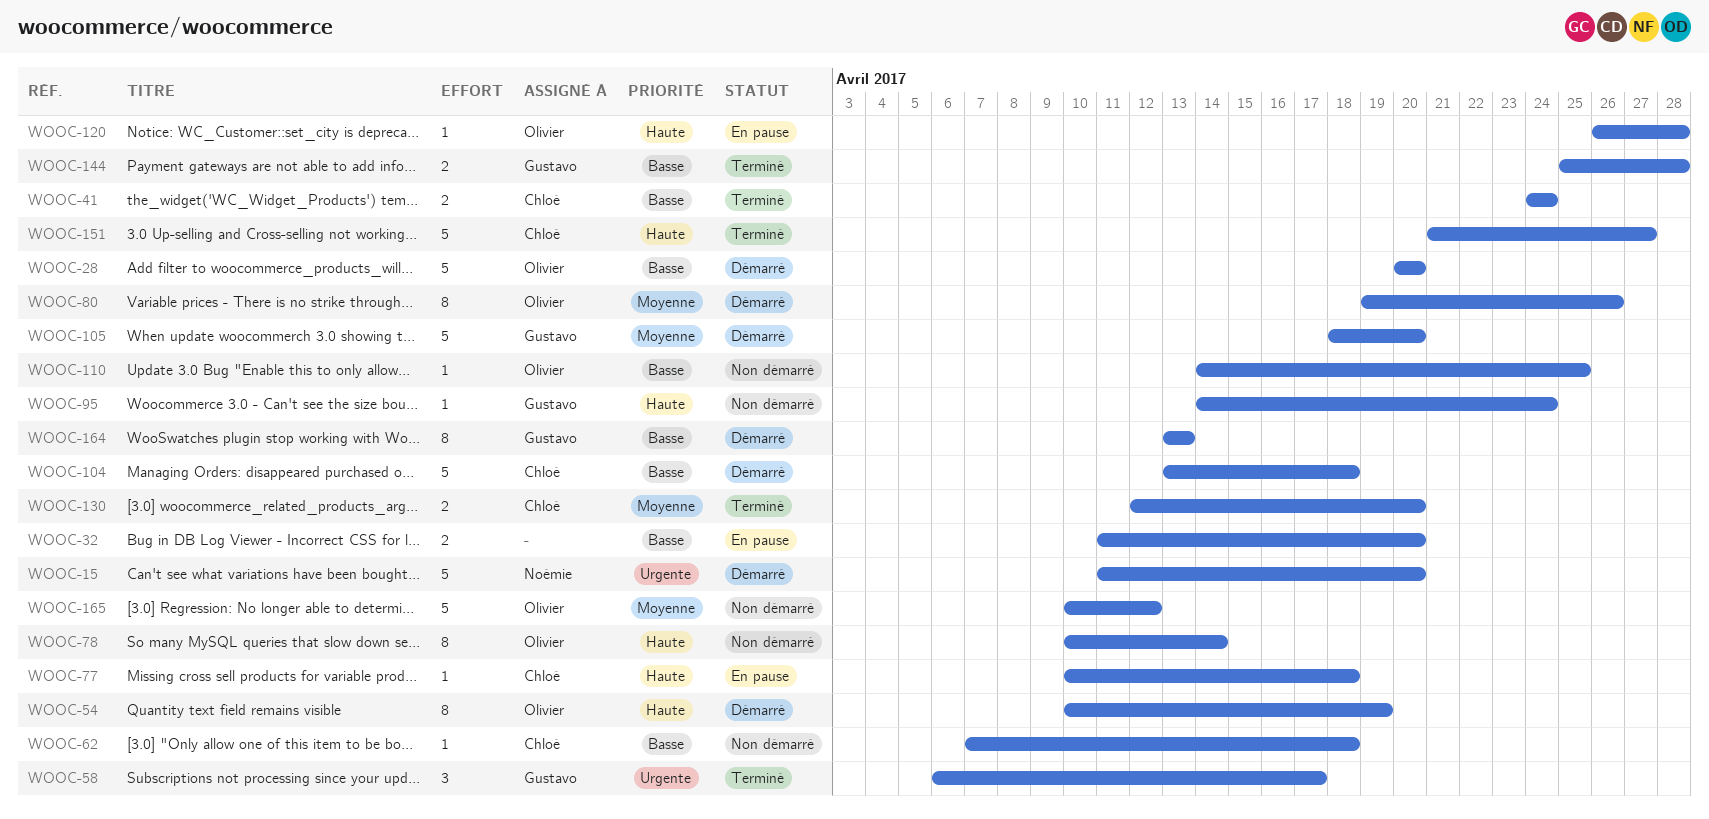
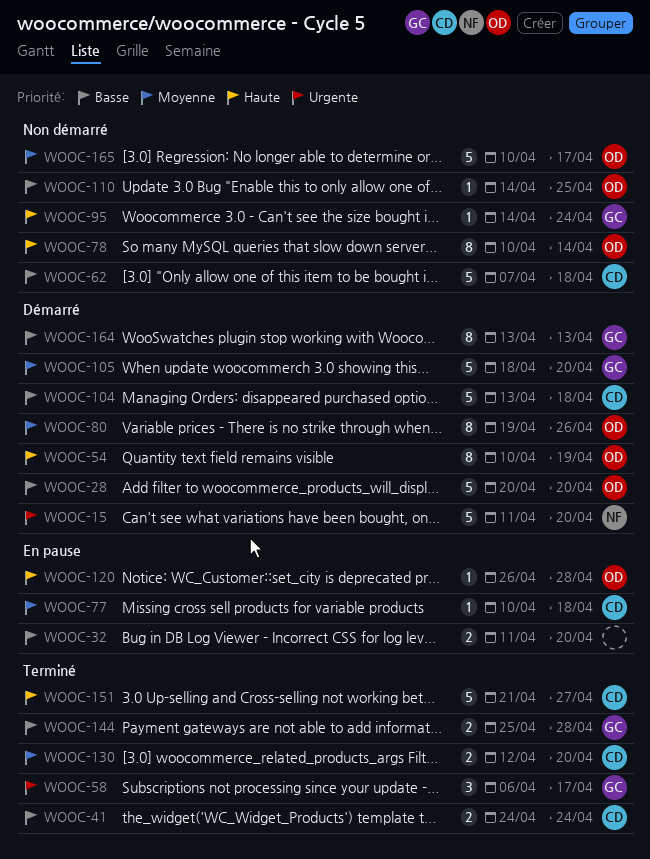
WOOC-62, estimate: 1 -> 5
WOOC-77, priority: Haute -> Moyenne
WOOC-165, due: Apr 12 -> Apr 17

